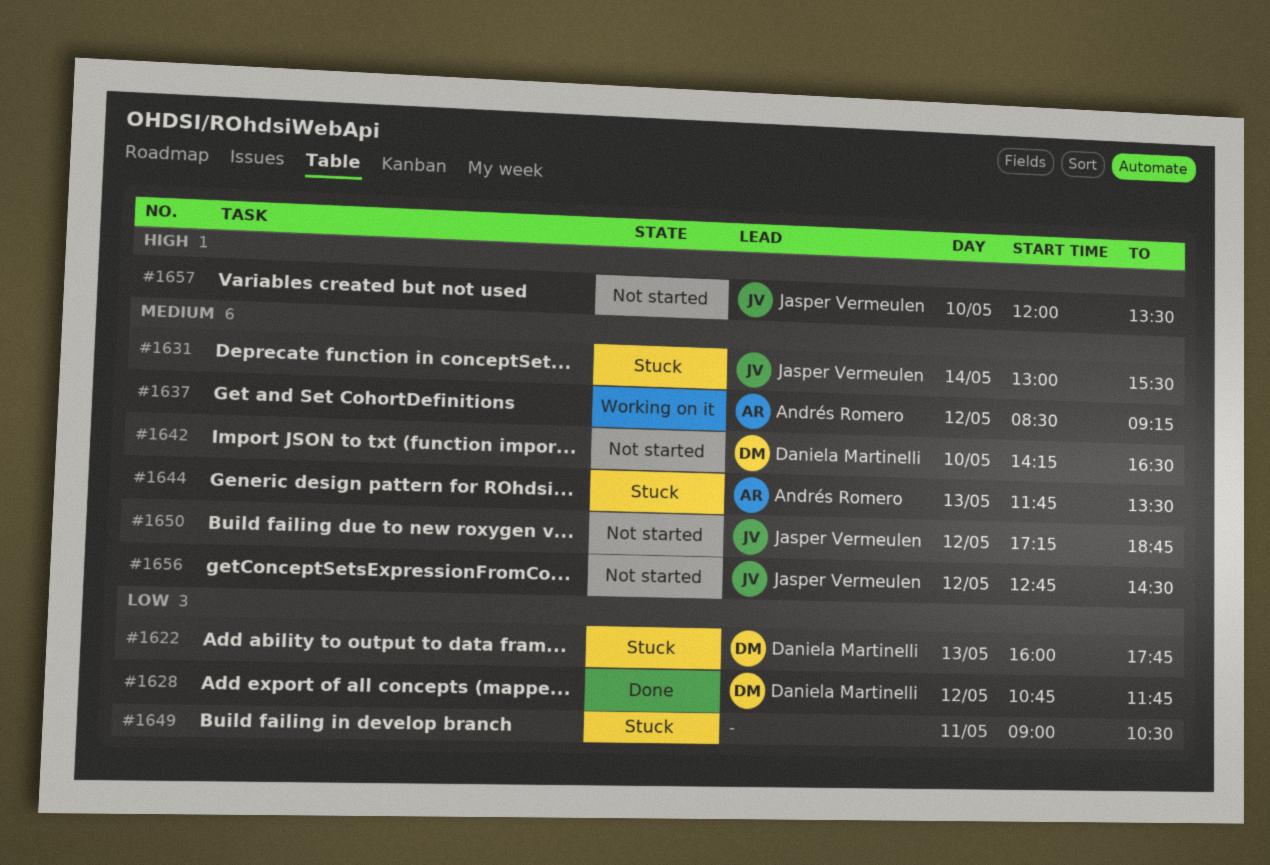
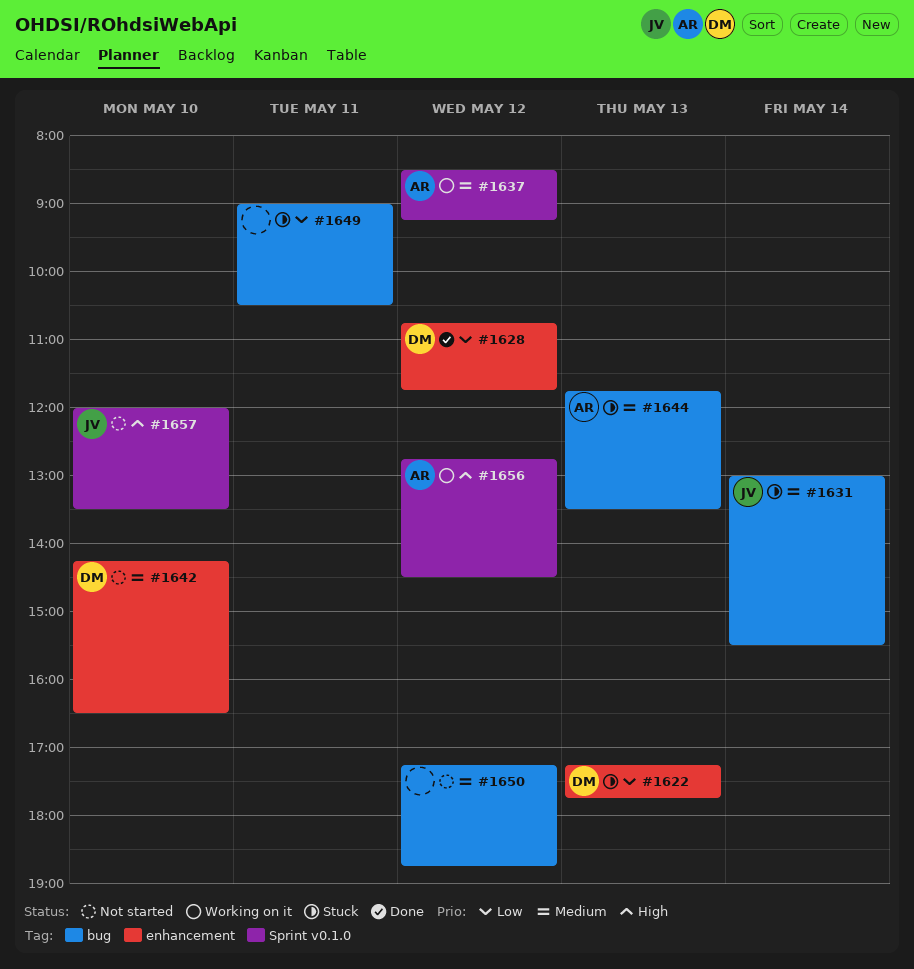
#1622, begins: 16:00 -> 17:15
#1650, owner: Jasper Vermeulen -> none
#1656, status: Not started -> Working on it
#1656, owner: Jasper Vermeulen -> Andrés Romero
#1656, priority: Medium -> High

